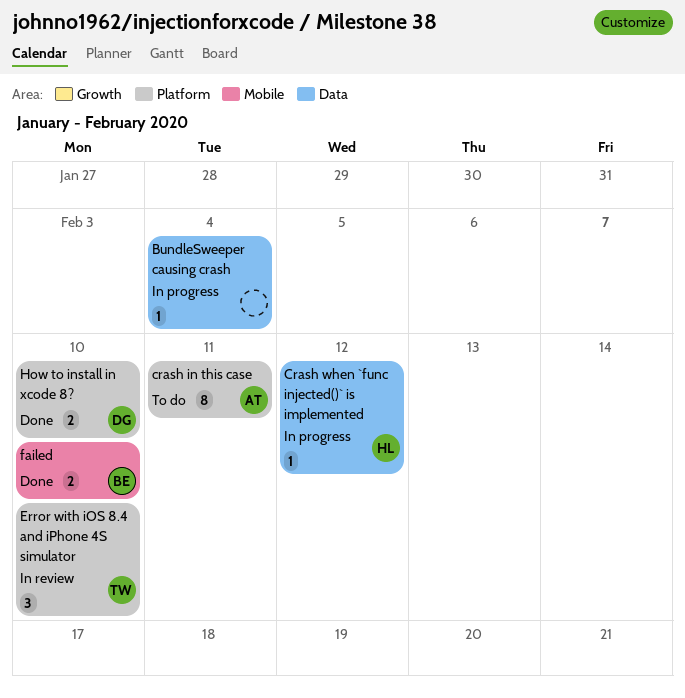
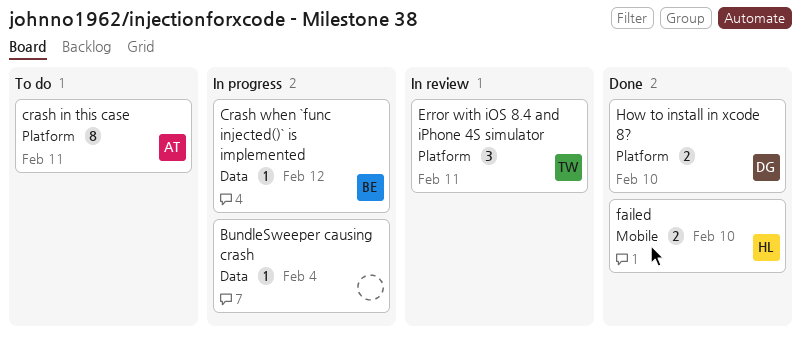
Crash when `func injected()` is implemented, owner: HL -> BE
Error with iOS 8.4 and iPhone 4S simulator, due: Feb 10 -> Feb 11
failed, owner: BE -> HL

